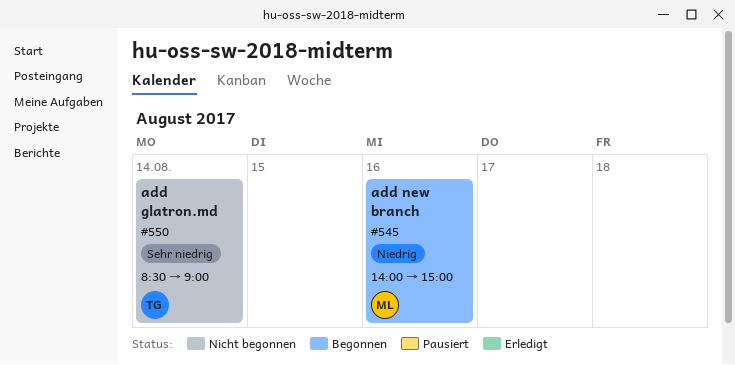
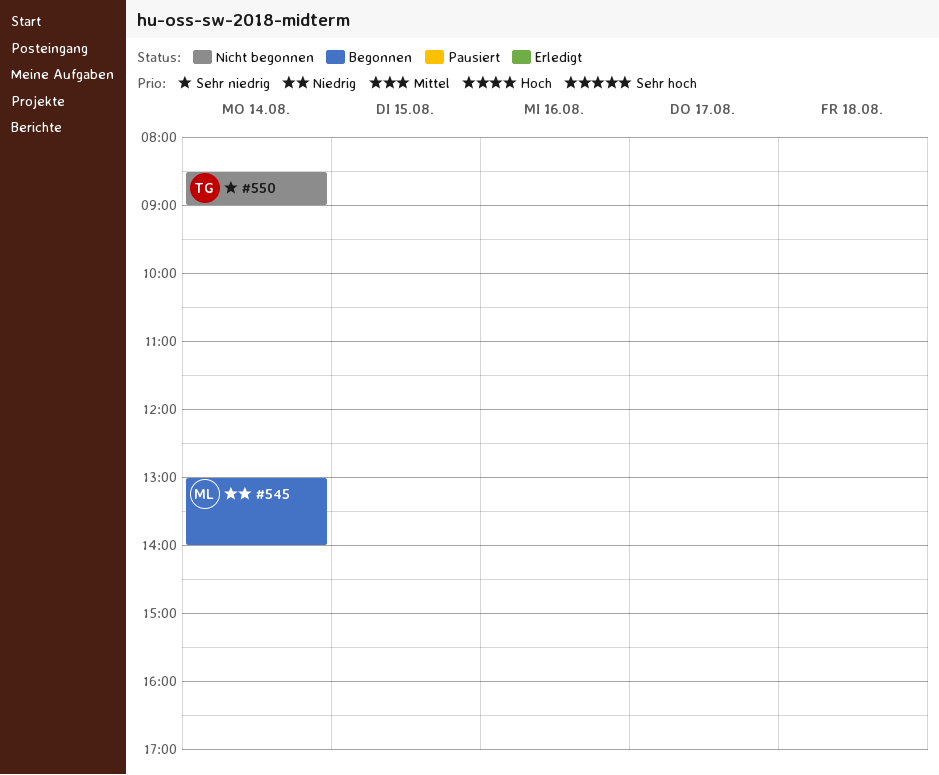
#545, day: Aug 16 -> Aug 14
#545, begins: 14:00 -> 13:00
#545, ends: 15:00 -> 14:00

